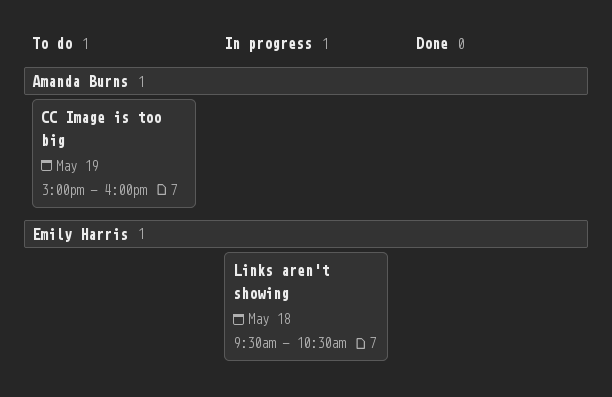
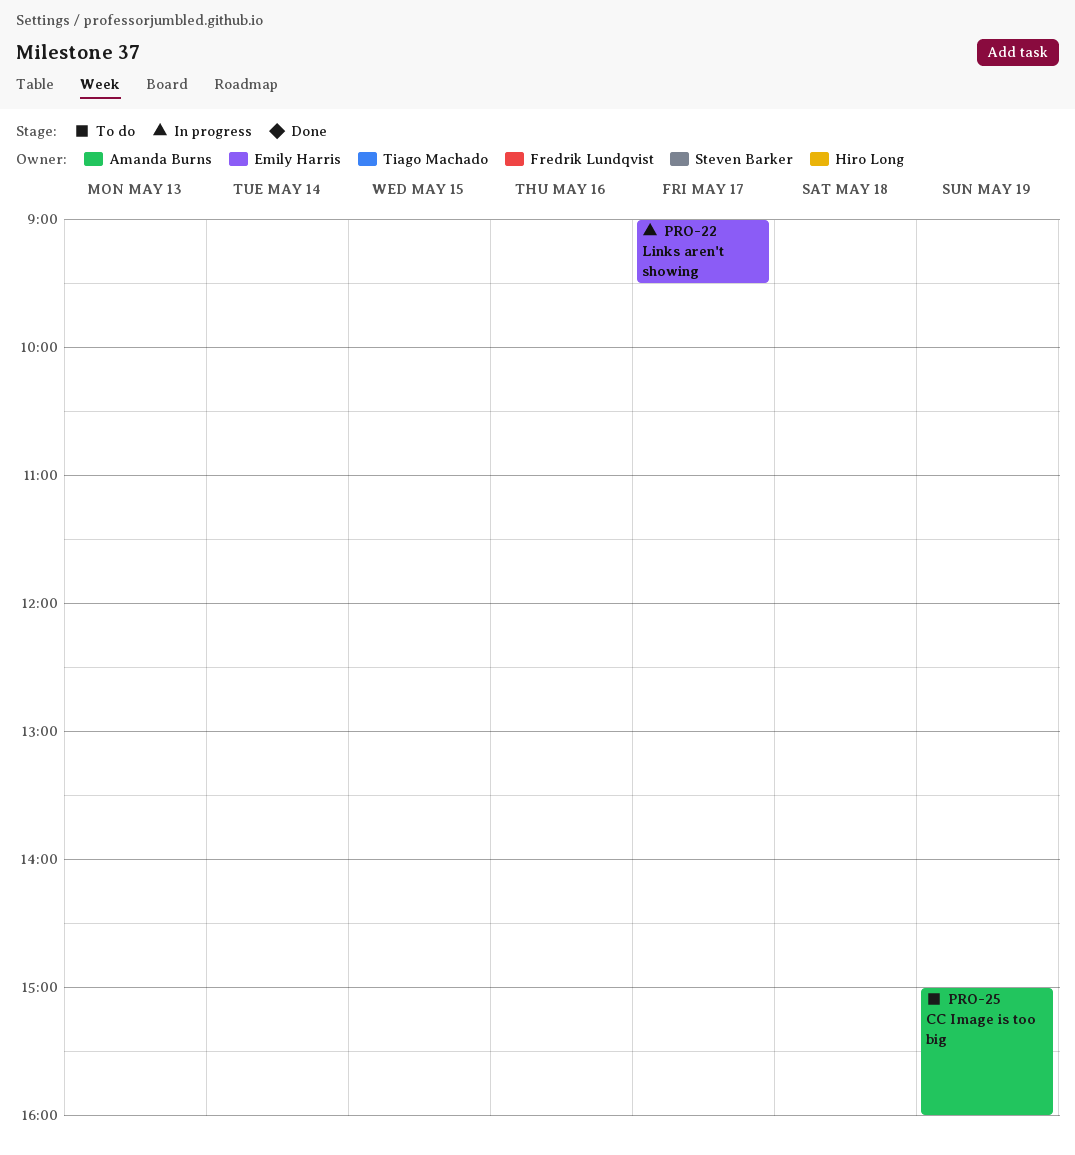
Links aren't showing, day: May 18 -> May 17
Links aren't showing, begins: 09:30 -> 09:00
Links aren't showing, ends: 10:30 -> 09:30

